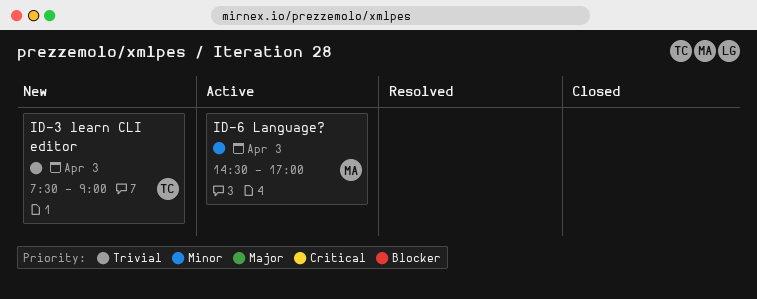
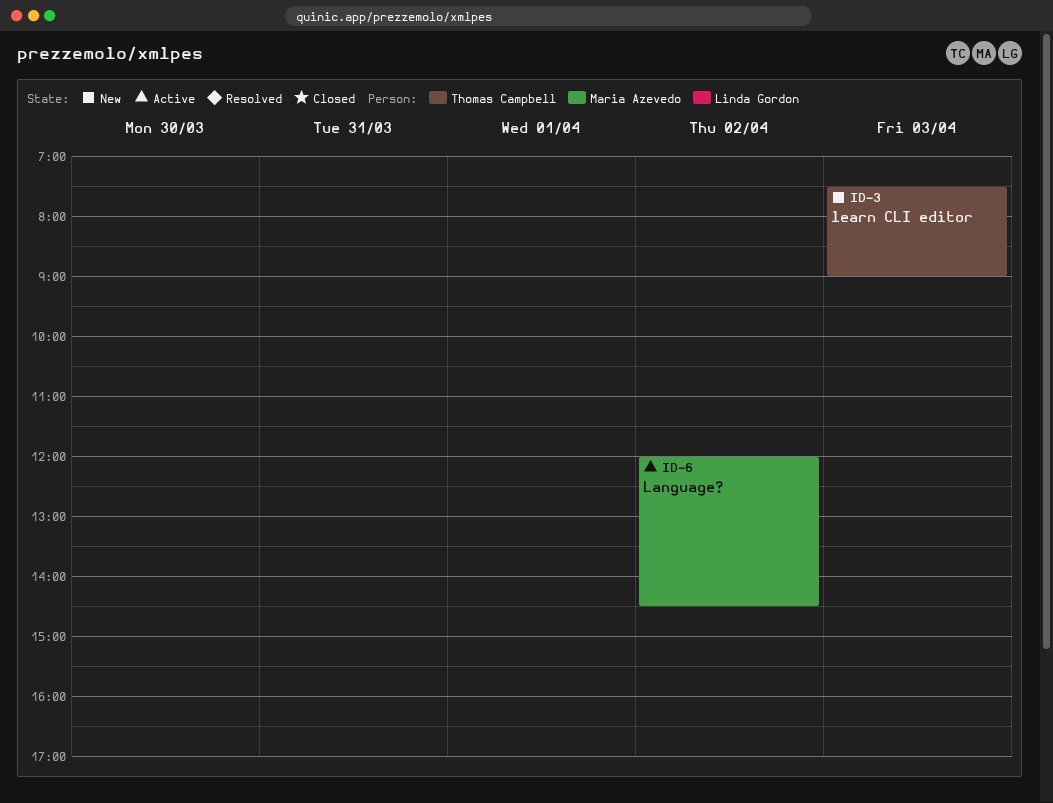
ID-6, day: Apr 3 -> Apr 2
ID-6, begins: 14:30 -> 12:00
ID-6, ends: 17:00 -> 14:30

